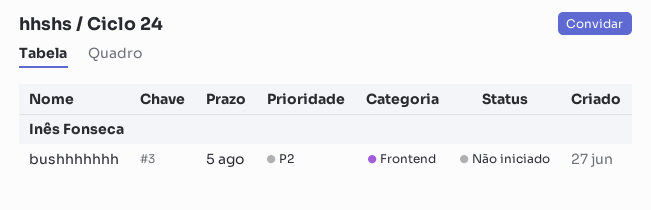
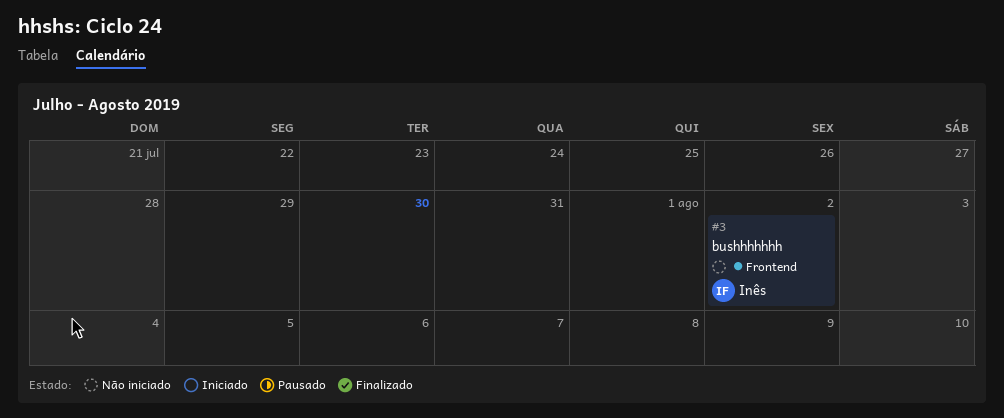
#3, due: Aug 5 -> Aug 2

